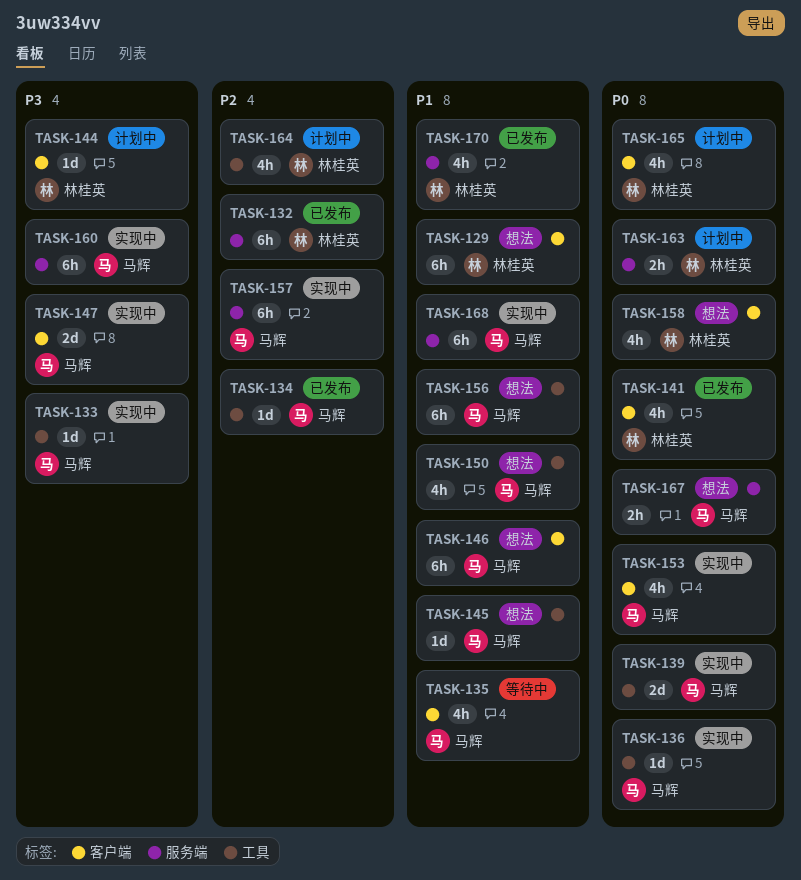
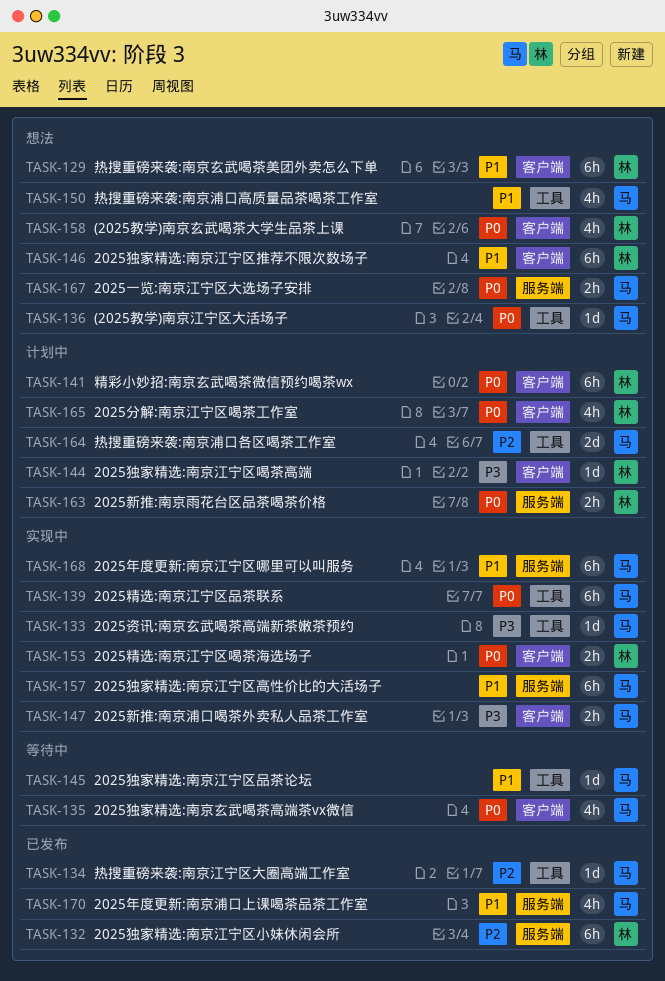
TASK-135, priority: P1 -> P0
TASK-136, status: 实现中 -> 想法
TASK-139, estimate: 2d -> 6h
TASK-141, status: 已发布 -> 计划中
TASK-141, estimate: 4h -> 6h
TASK-145, status: 想法 -> 等待中
TASK-146, owner: 马辉 -> 林桂英
TASK-147, estimate: 2d -> 2h
TASK-153, owner: 马辉 -> 林桂英
TASK-153, estimate: 4h -> 2h
TASK-156: present -> none
TASK-157, priority: P2 -> P1
TASK-160: present -> none
TASK-164, owner: 林桂英 -> 马辉
TASK-164, estimate: 4h -> 2d
TASK-170, owner: 林桂英 -> 马辉

